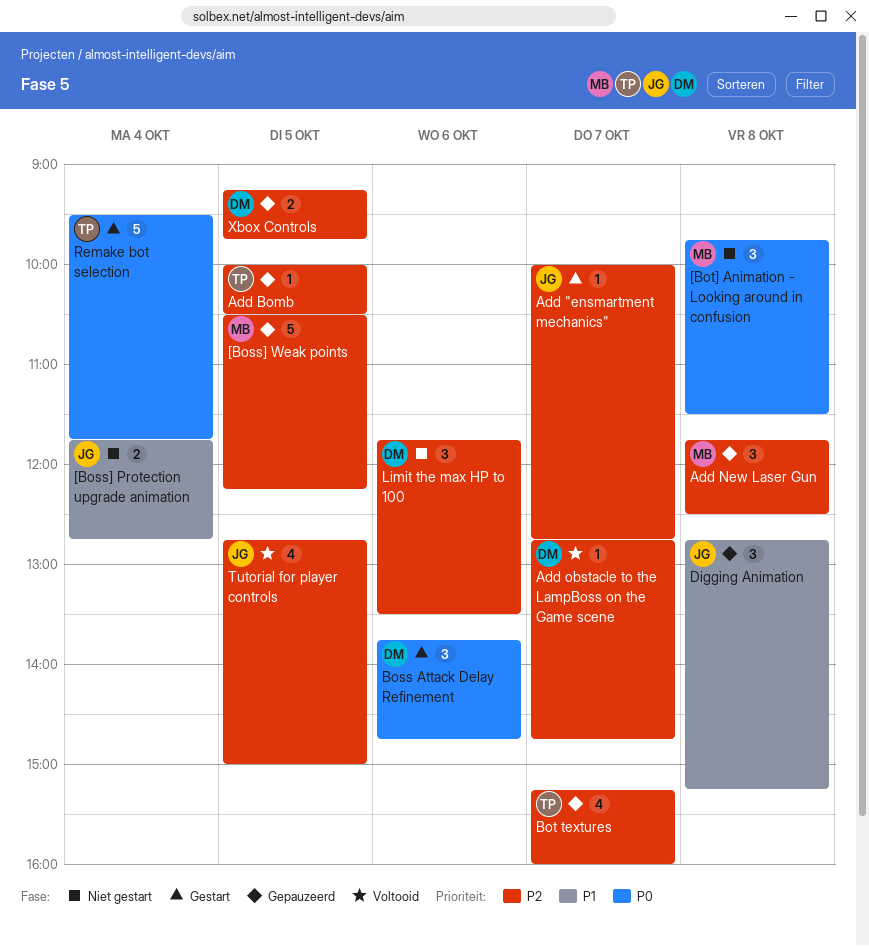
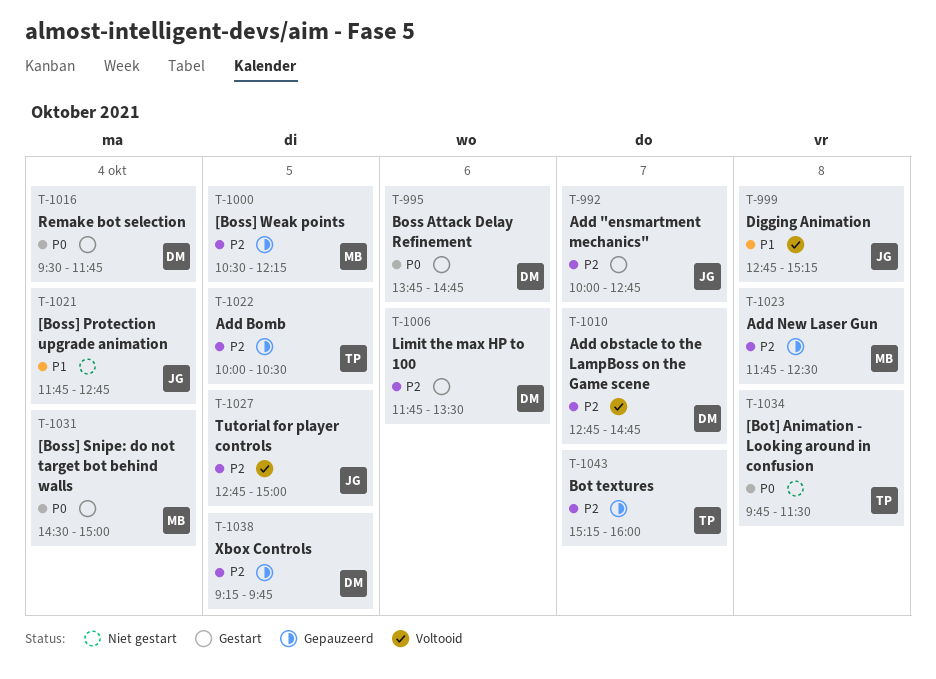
[Boss] Snipe: do not target bot behind walls: none -> present
[Bot] Animation - Looking around in confusion, owner: MB -> TP
Digging Animation, status: Gepauzeerd -> Voltooid
Limit the max HP to 100, status: Niet gestart -> Gestart
Remake bot selection, owner: TP -> DM

